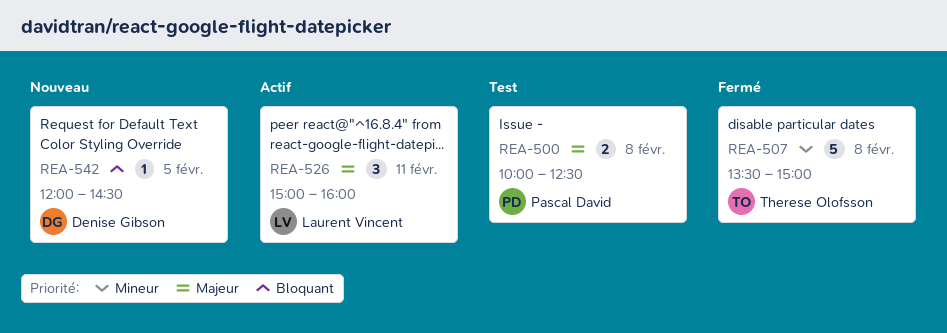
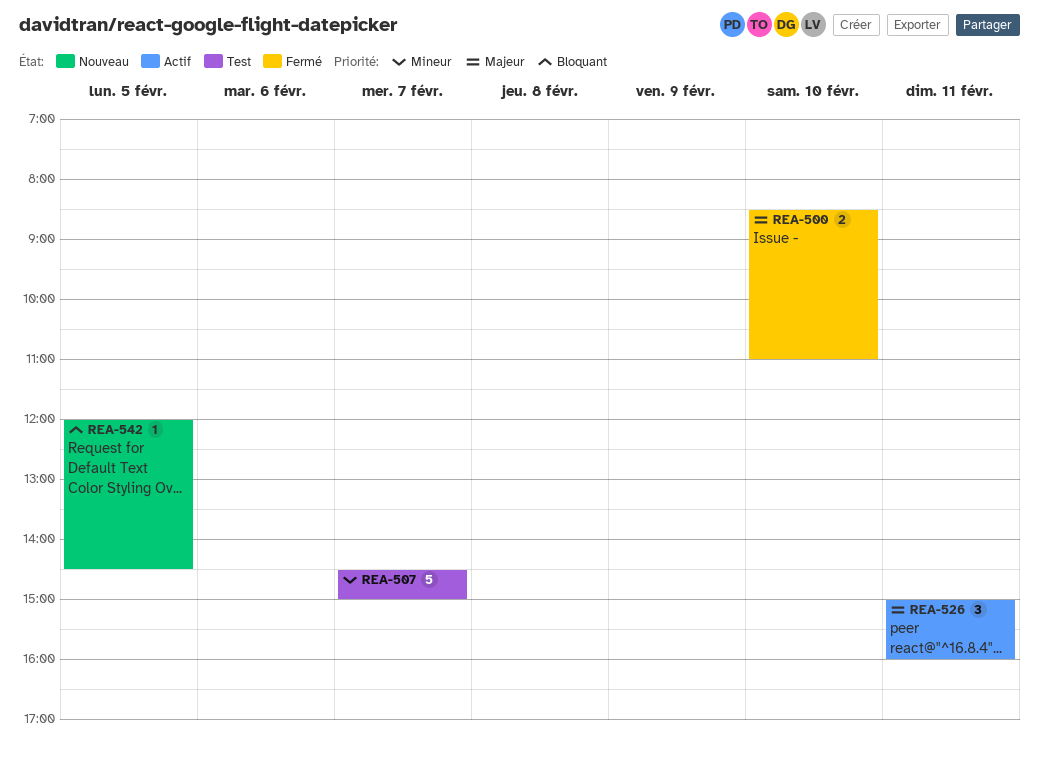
REA-500, status: Test -> Fermé
REA-500, day: Feb 8 -> Feb 10
REA-500, begins: 10:00 -> 08:30
REA-500, ends: 12:30 -> 11:00
REA-507, status: Fermé -> Test
REA-507, day: Feb 8 -> Feb 7
REA-507, begins: 13:30 -> 14:30

